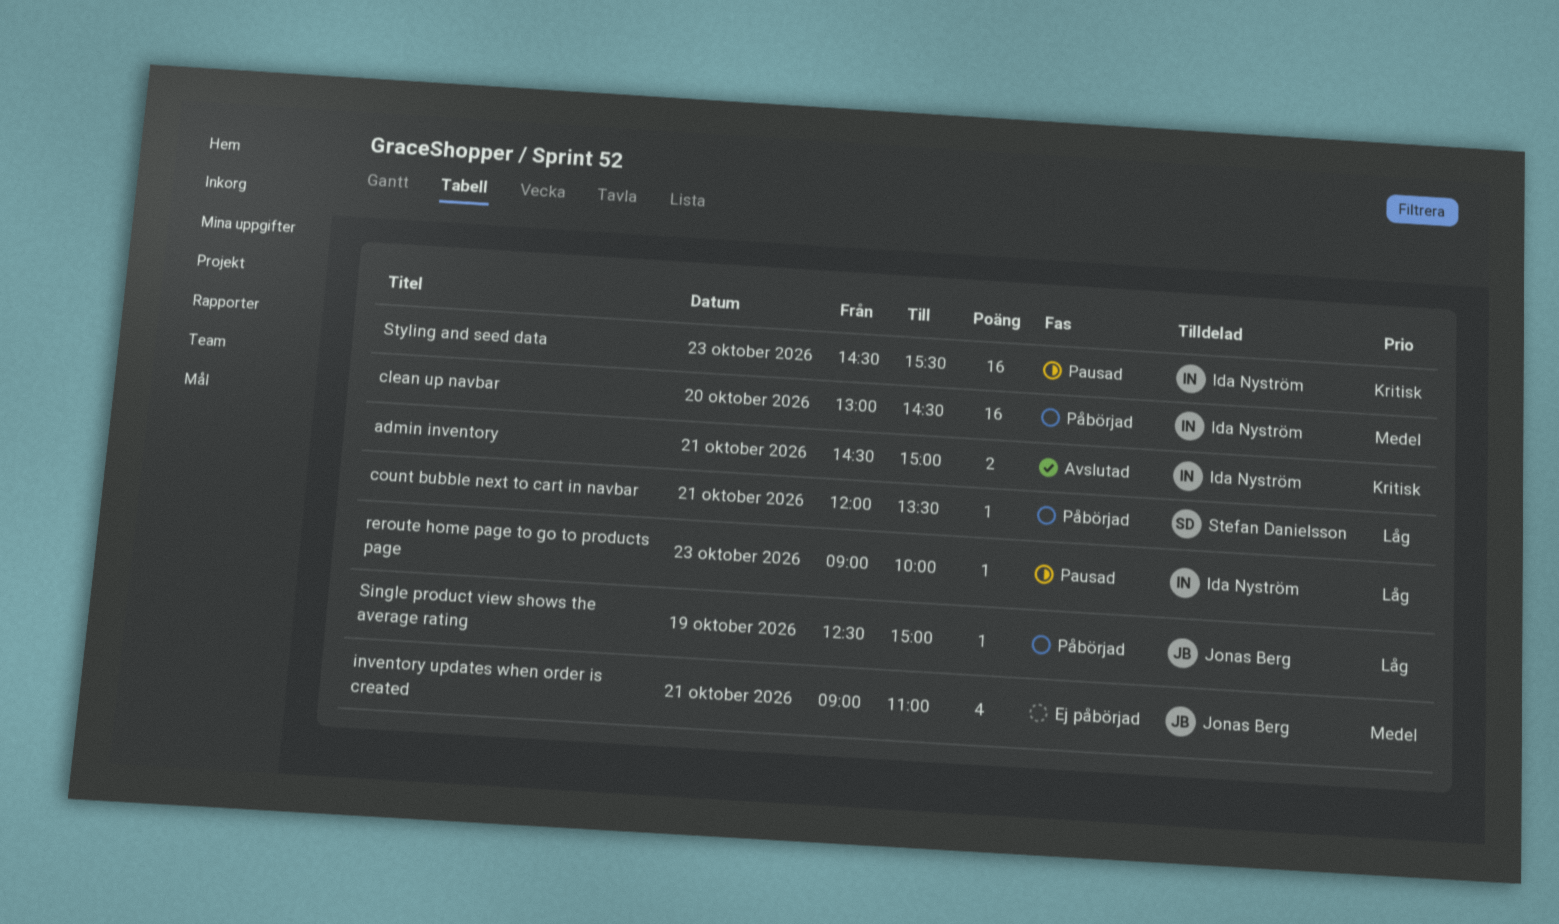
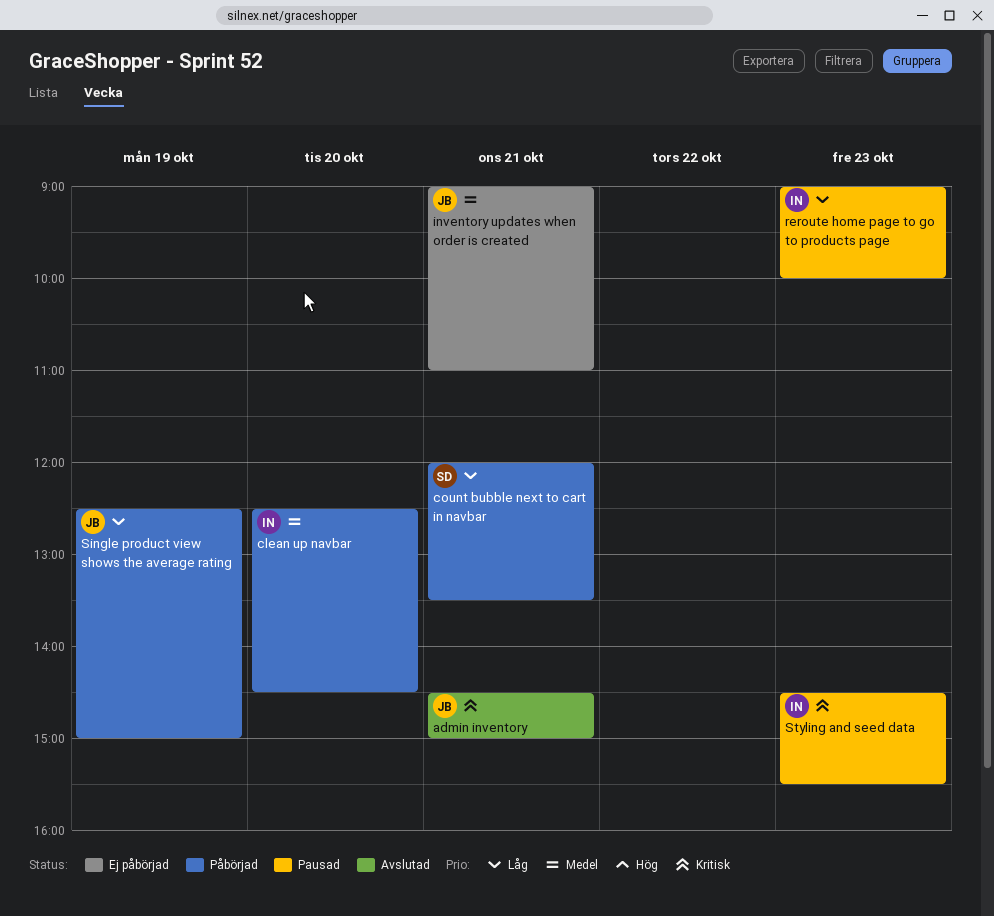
admin inventory, owner: Ida Nyström -> Jonas Berg
clean up navbar, begins: 13:00 -> 12:30

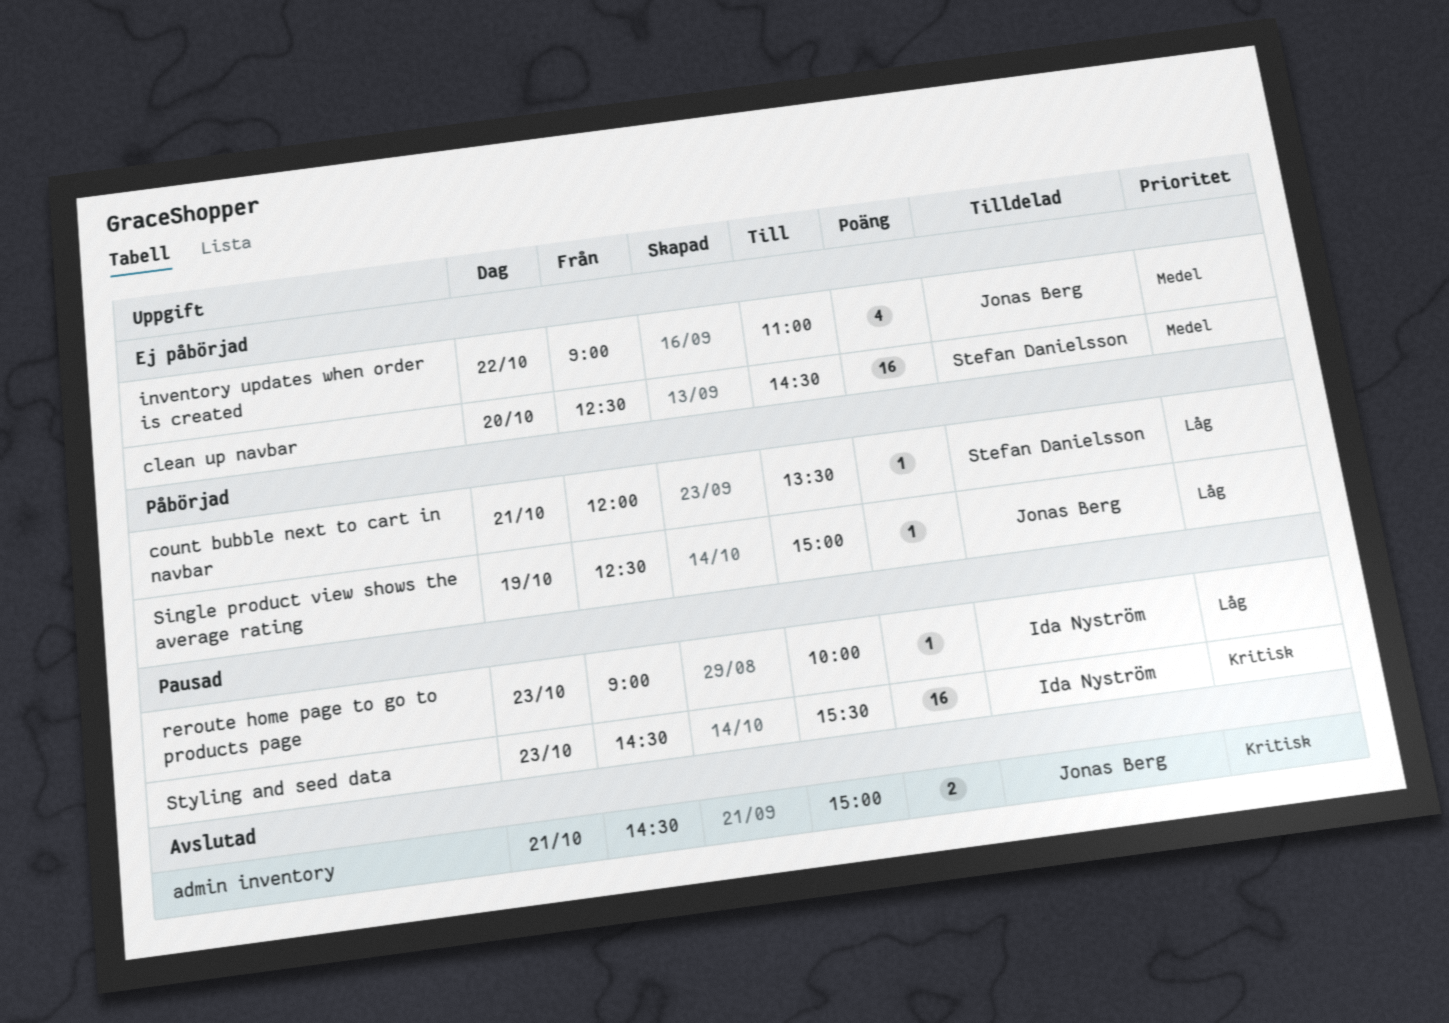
clean up navbar, status: Påbörjad -> Ej påbörjad
clean up navbar, owner: Ida Nyström -> Stefan Danielsson
inventory updates when order is created, day: Oct 21 -> Oct 22

